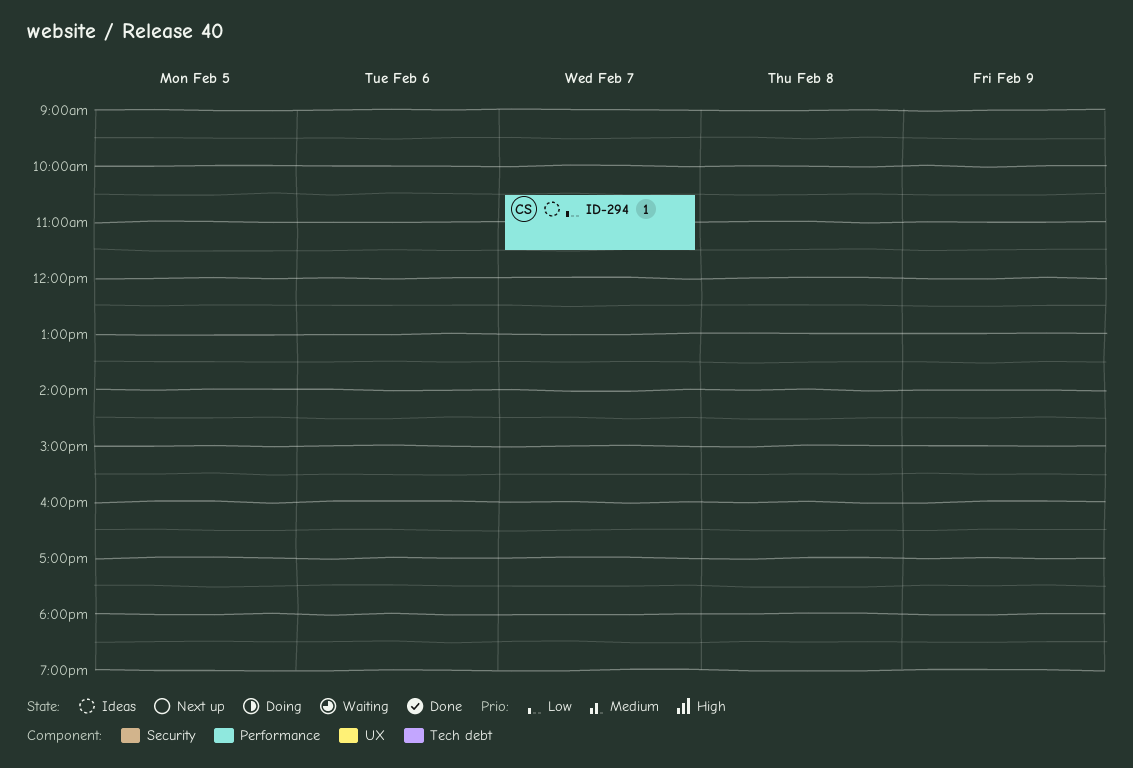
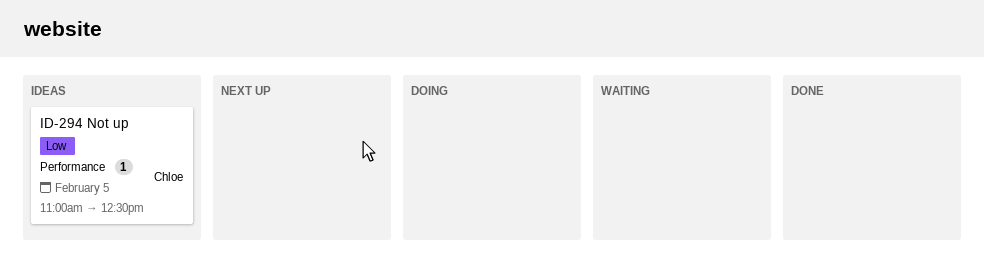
ID-294, day: Feb 7 -> Feb 5
ID-294, begins: 10:30 -> 11:00
ID-294, ends: 11:30 -> 12:30

